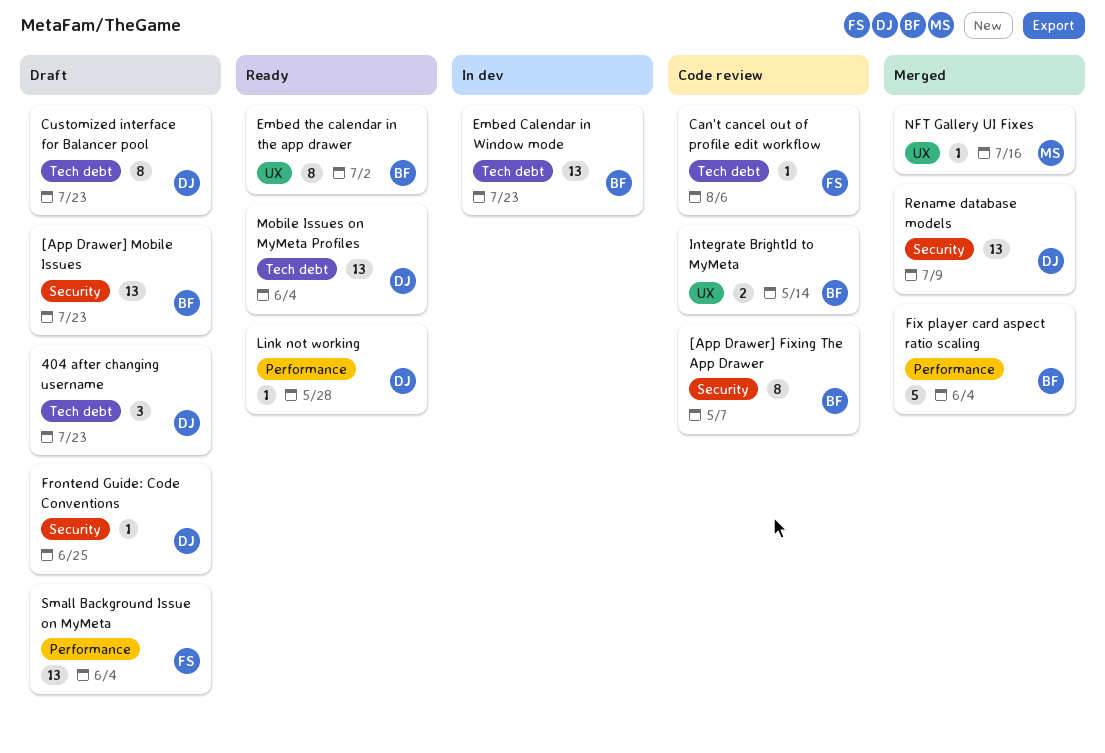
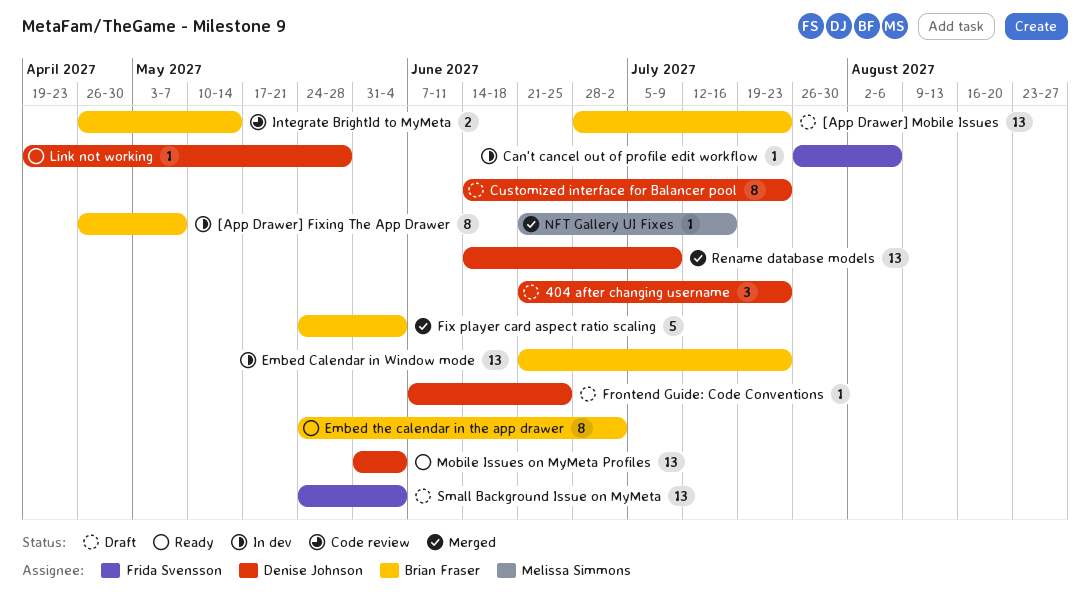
[App Drawer] Fixing The App Drawer, status: Code review -> In dev
Can't cancel out of profile edit workflow, status: Code review -> In dev

